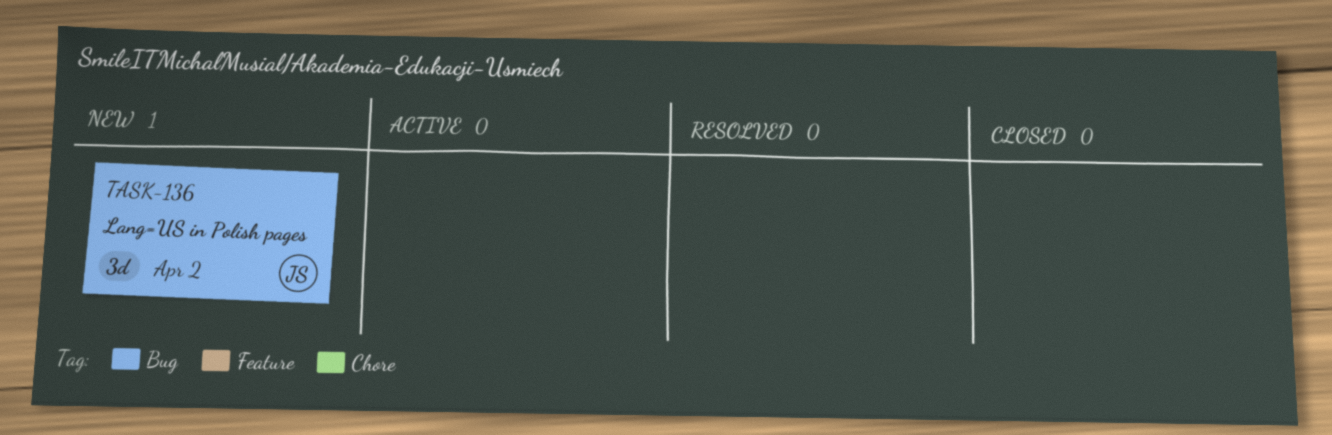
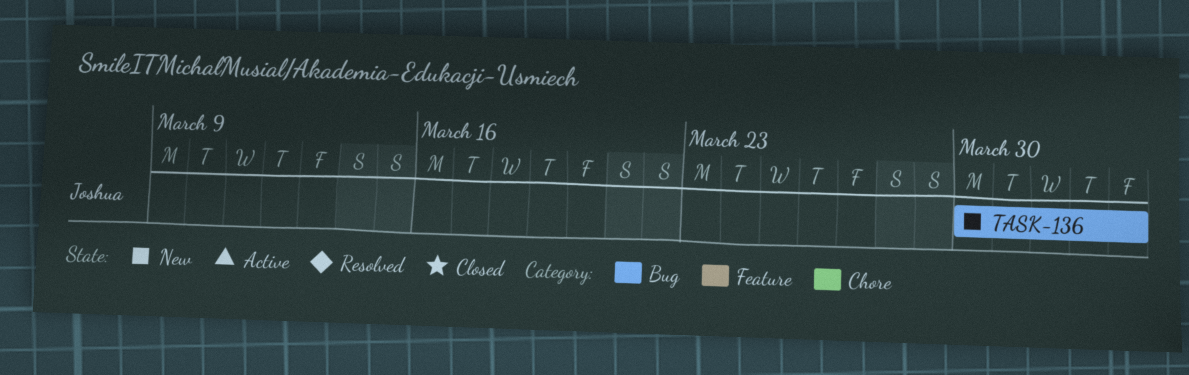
TASK-136, due: Apr 2 -> Apr 3

